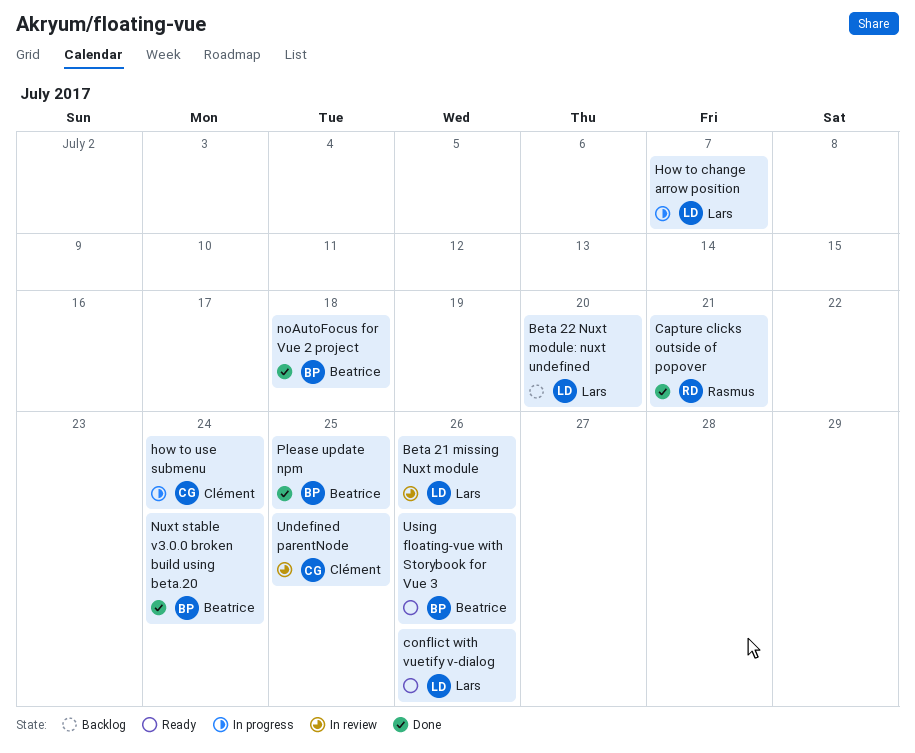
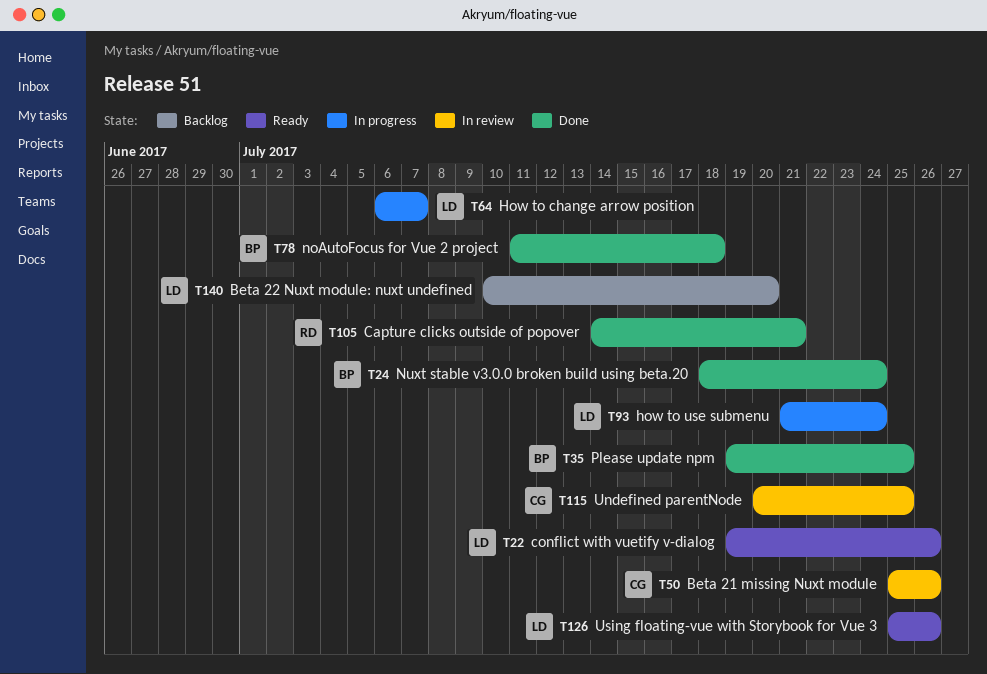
Beta 21 missing Nuxt module, owner: Lars -> Clément
how to use submenu, owner: Clément -> Lars
Using floating-vue with Storybook for Vue 3, owner: Beatrice -> Lars

